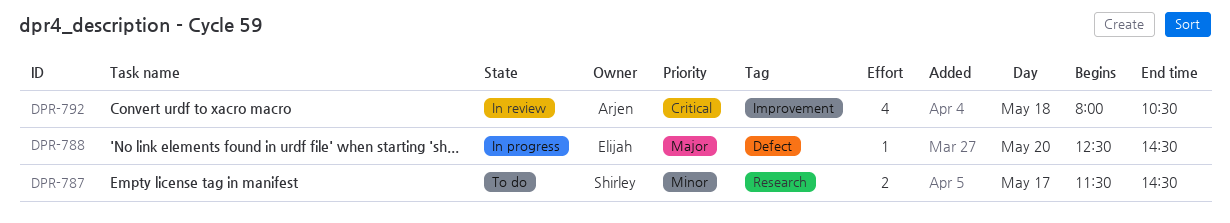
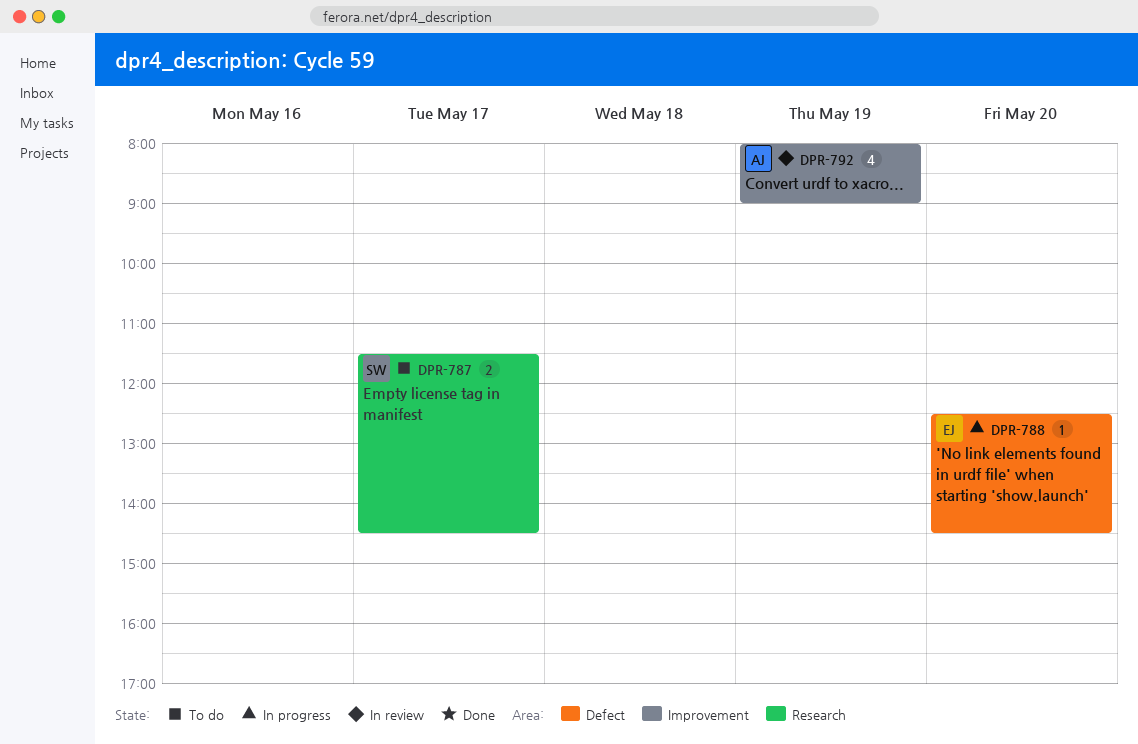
DPR-792, day: May 18 -> May 19
DPR-792, ends: 10:30 -> 09:00

